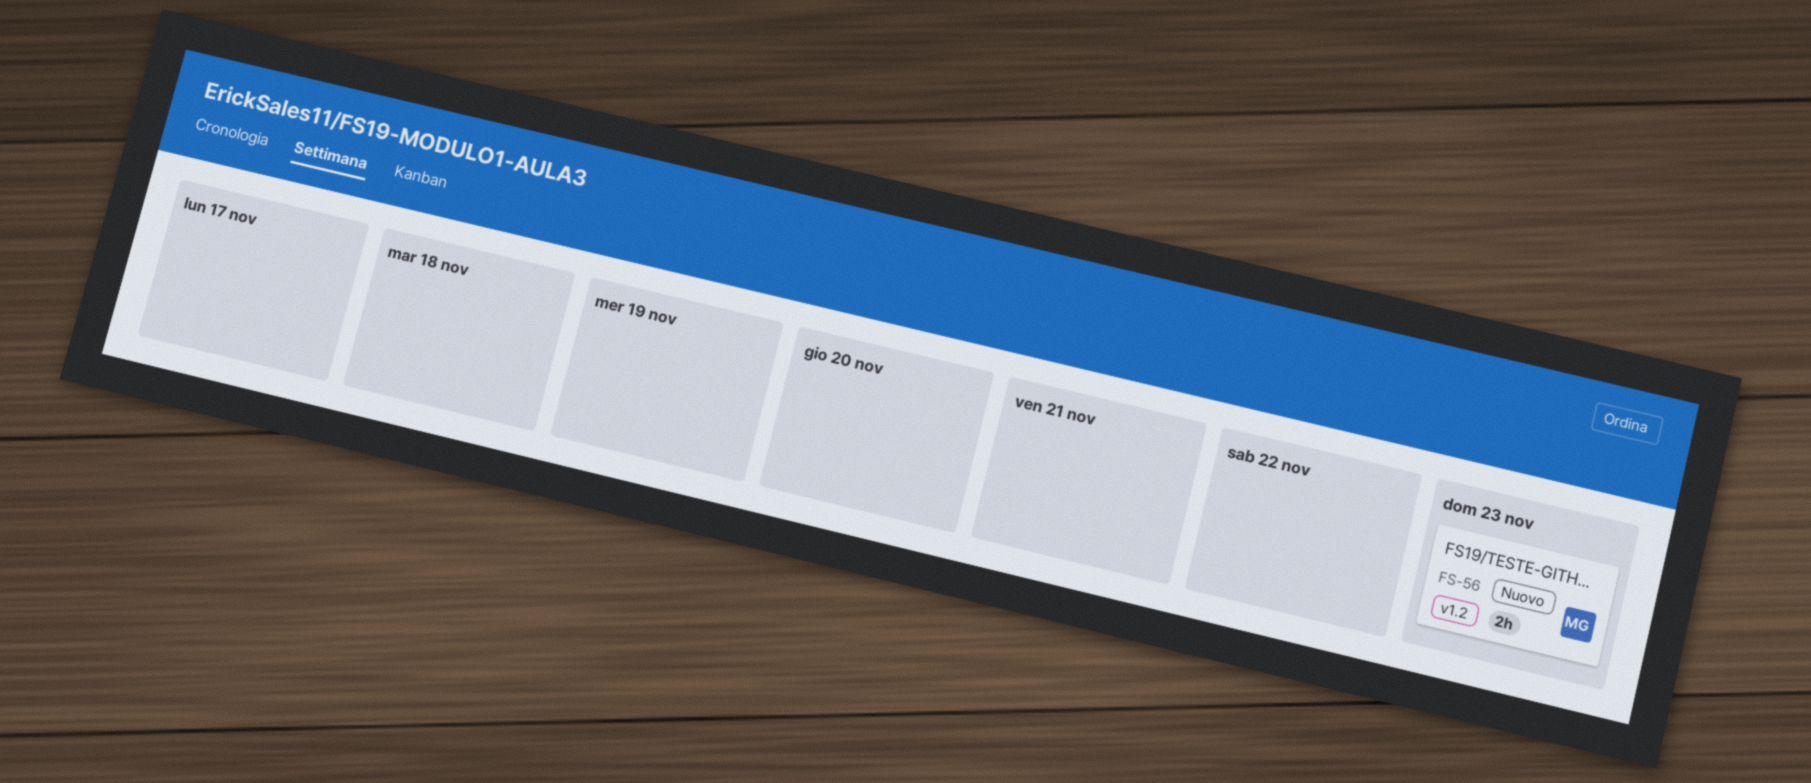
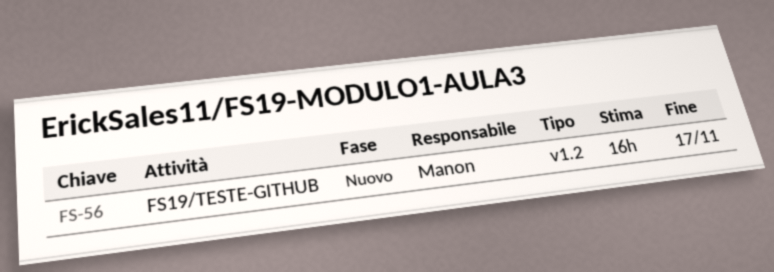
FS-56, estimate: 2h -> 16h
FS-56, due: Nov 23 -> Nov 17

